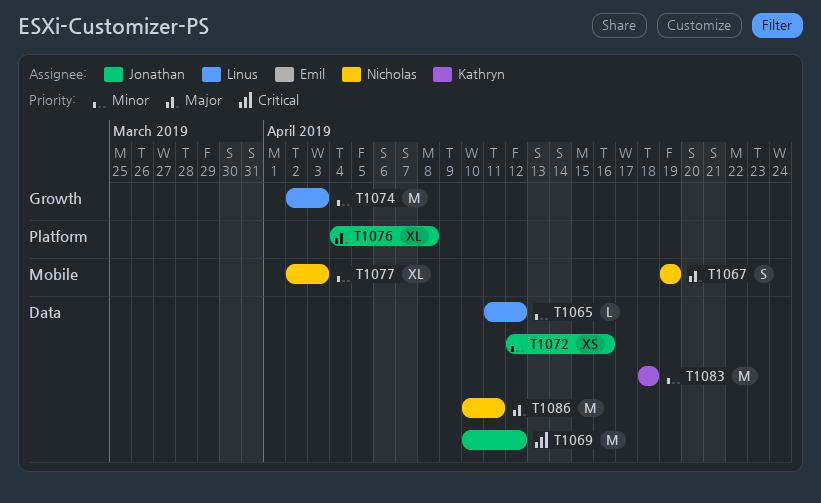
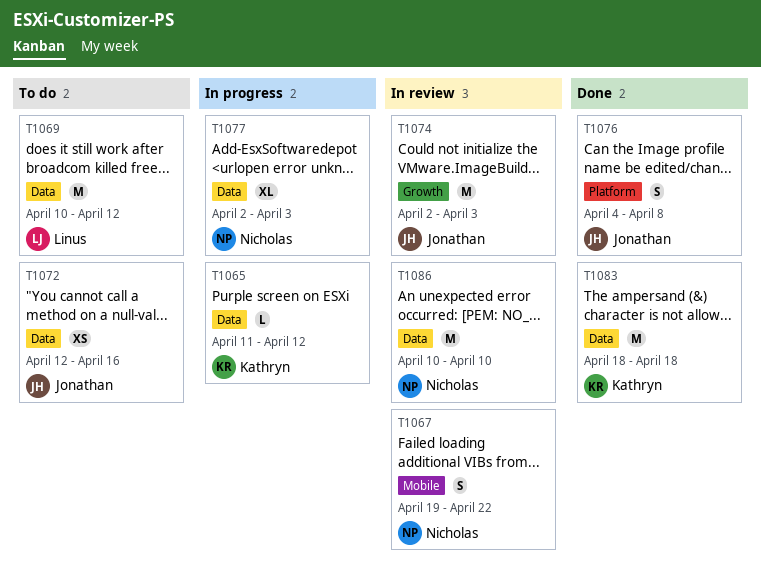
T1065, owner: Linus -> Kathryn
T1067, due: Apr 19 -> Apr 22
T1069, owner: Jonathan -> Linus
T1074, owner: Linus -> Jonathan
T1076, estimate: XL -> S
T1077, label: Mobile -> Data
T1086, due: Apr 11 -> Apr 10

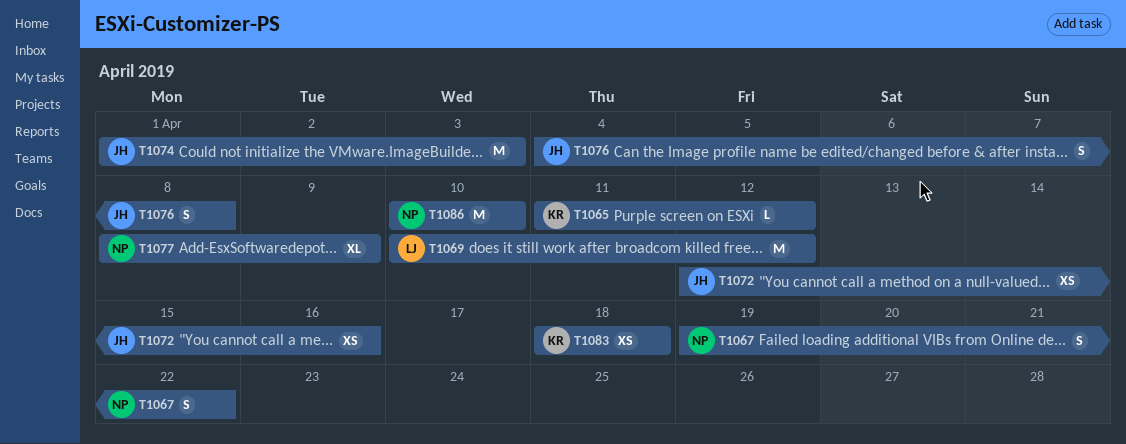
T1074, start: Apr 2 -> Apr 1
T1077, start: Apr 2 -> Apr 8
T1077, due: Apr 3 -> Apr 9
T1083, estimate: M -> XS

